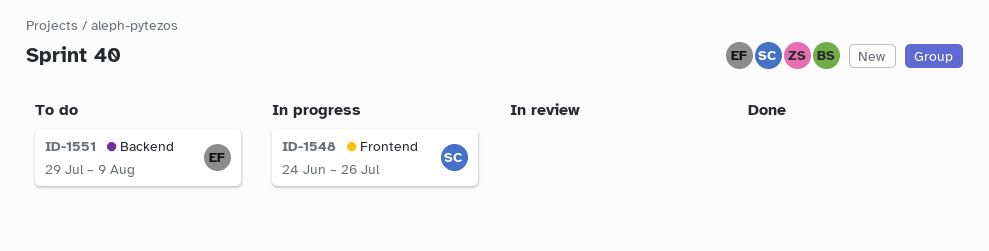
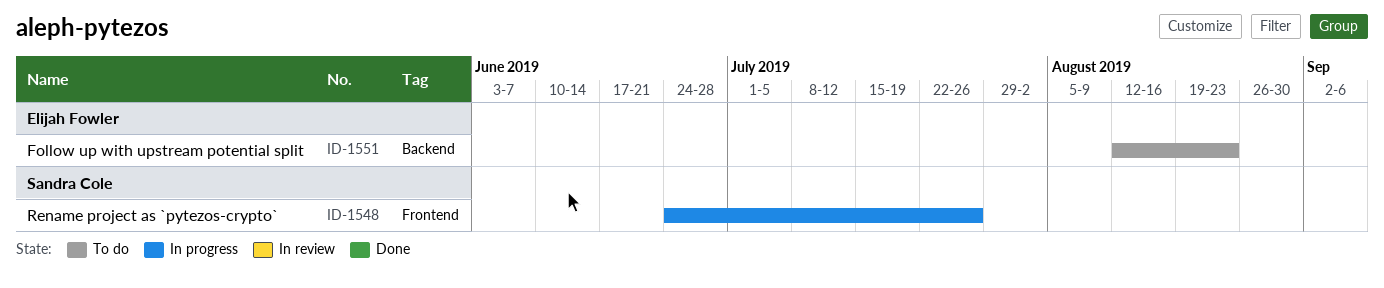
ID-1551, start: Jul 29 -> Aug 12
ID-1551, due: Aug 9 -> Aug 23

